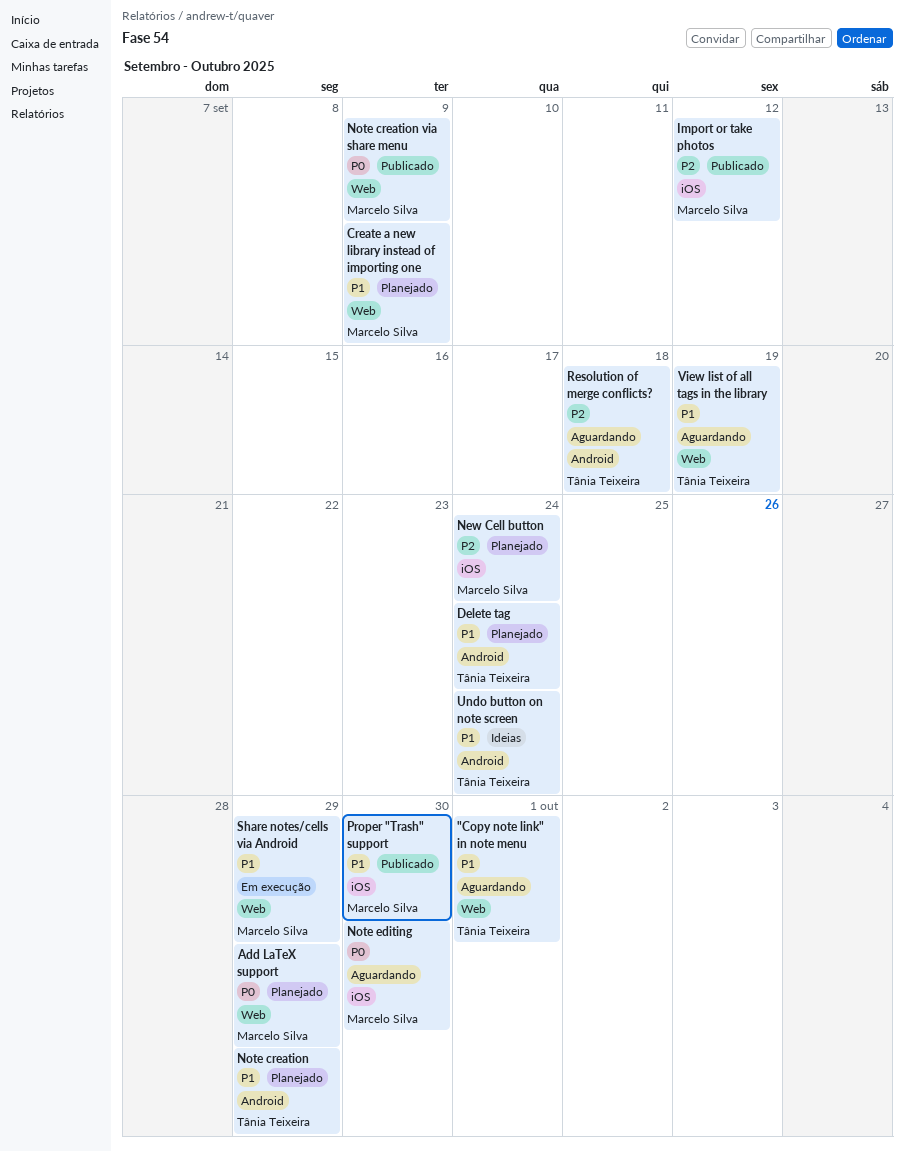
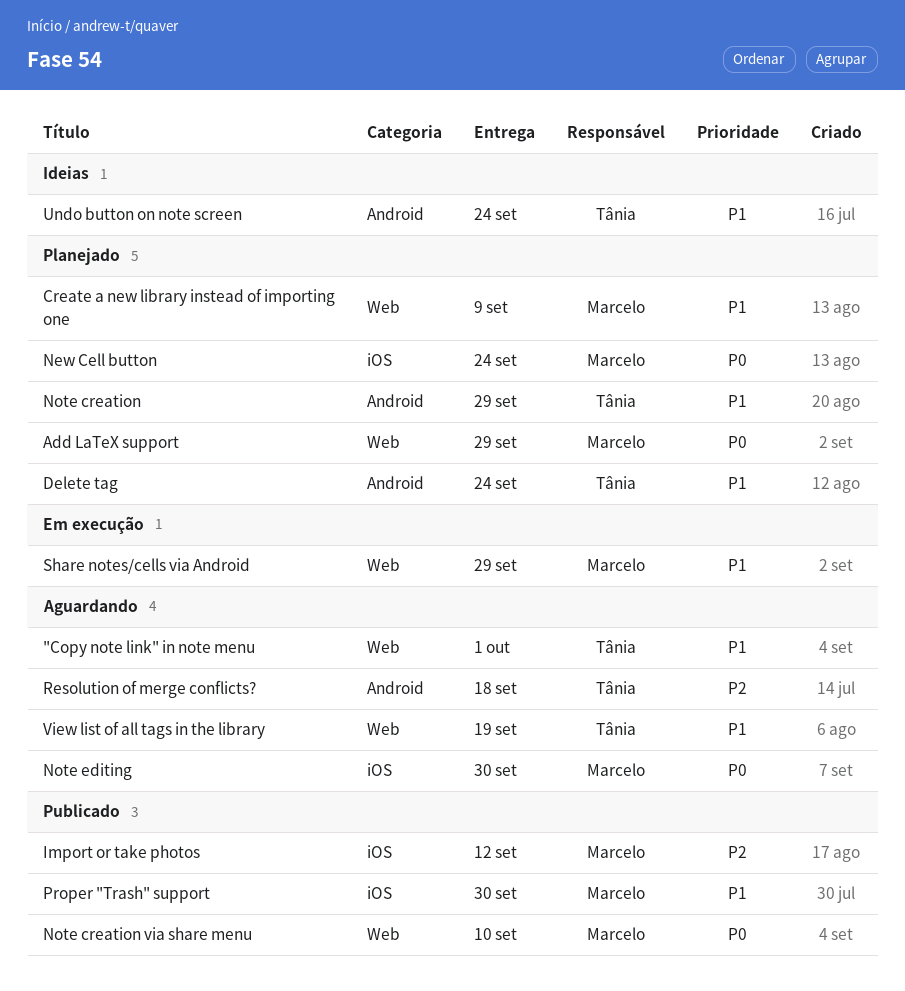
New Cell button, priority: P2 -> P0
Note creation via share menu, due: Sep 9 -> Sep 10

